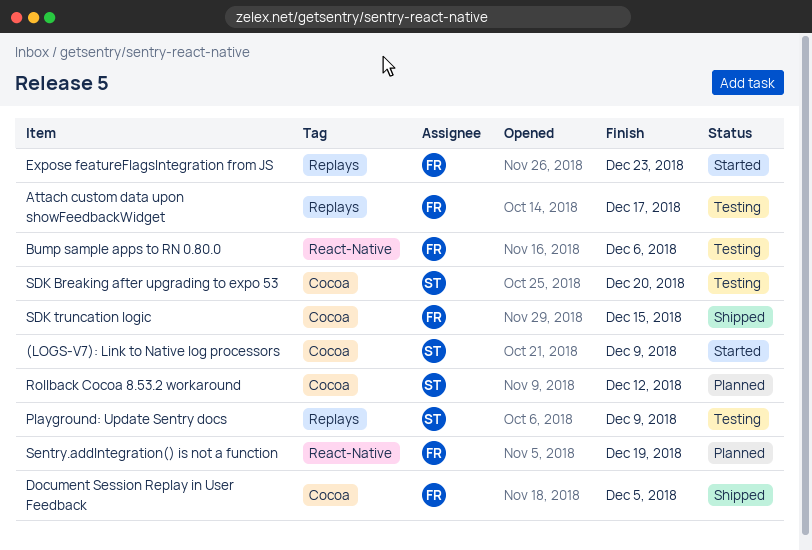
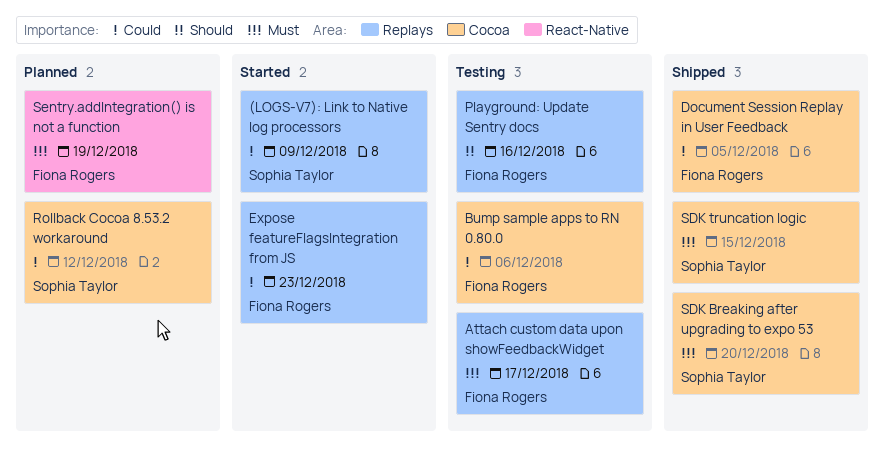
(LOGS-V7): Link to Native log processors, label: Cocoa -> Replays
Bump sample apps to RN 0.80.0, label: React-Native -> Cocoa
Playground: Update Sentry docs, owner: Sophia Taylor -> Fiona Rogers
Playground: Update Sentry docs, due: Dec 9 -> Dec 16
SDK Breaking after upgrading to expo 53, status: Testing -> Shipped
SDK truncation logic, owner: Fiona Rogers -> Sophia Taylor

